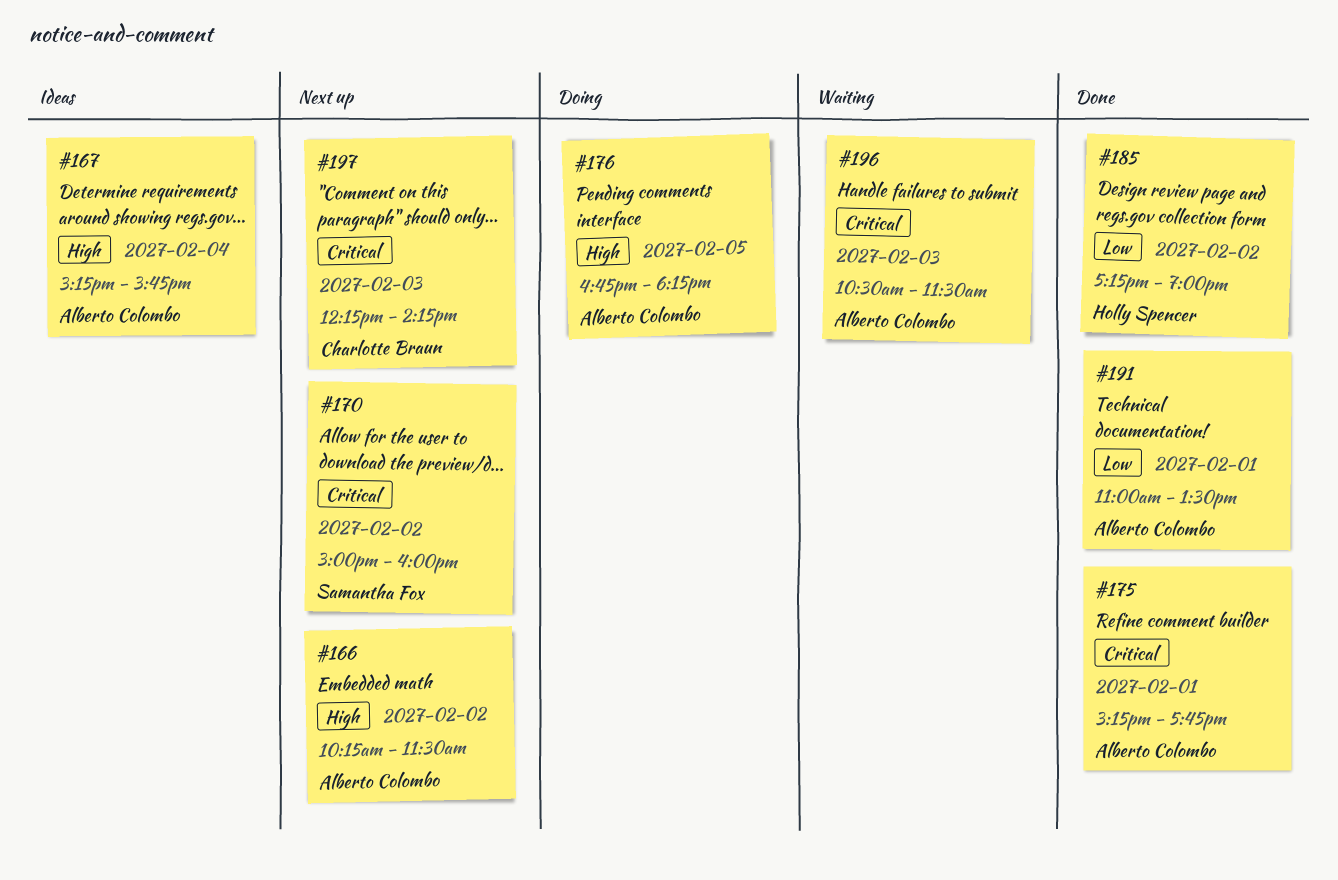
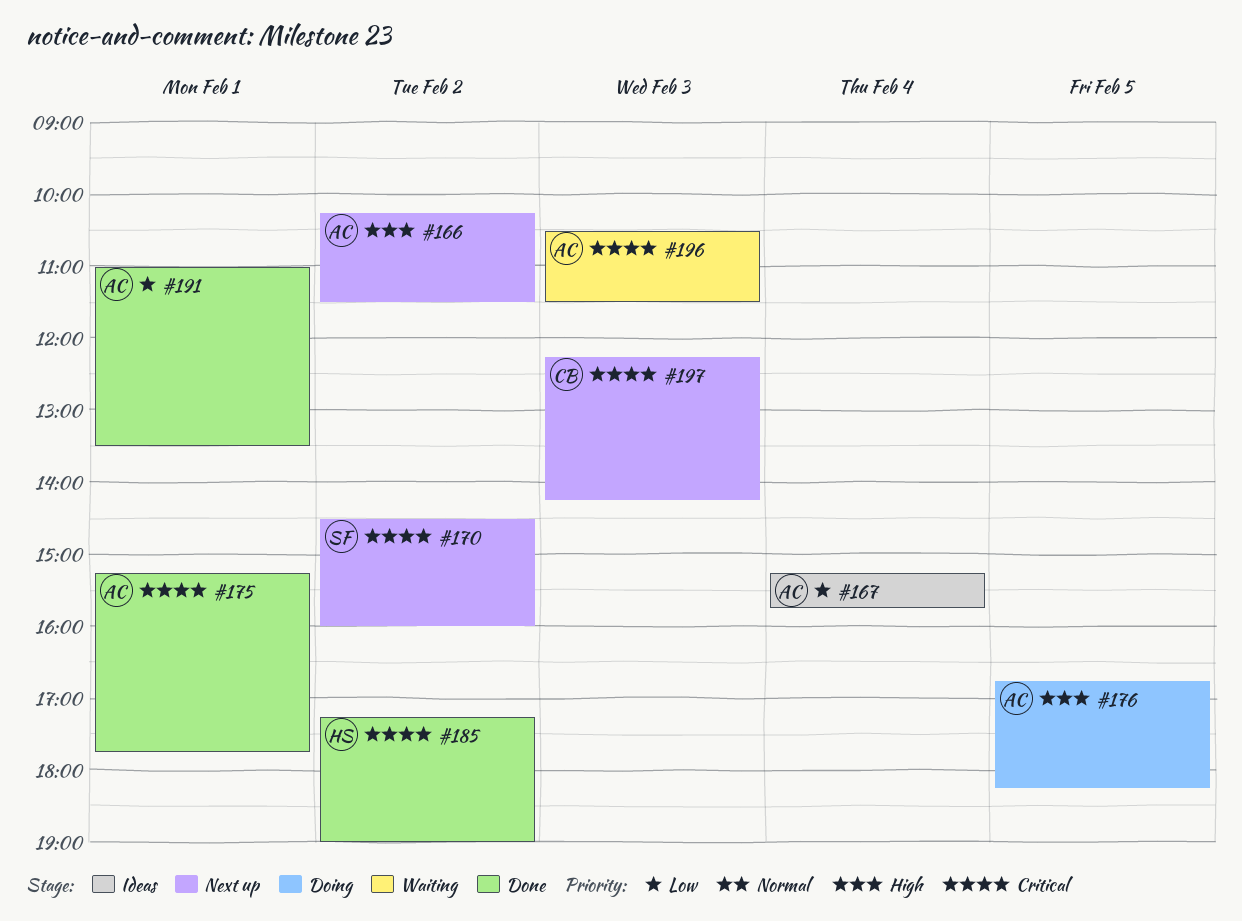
#167, priority: High -> Low
#170, begins: 15:00 -> 14:30
#185, priority: Low -> Critical

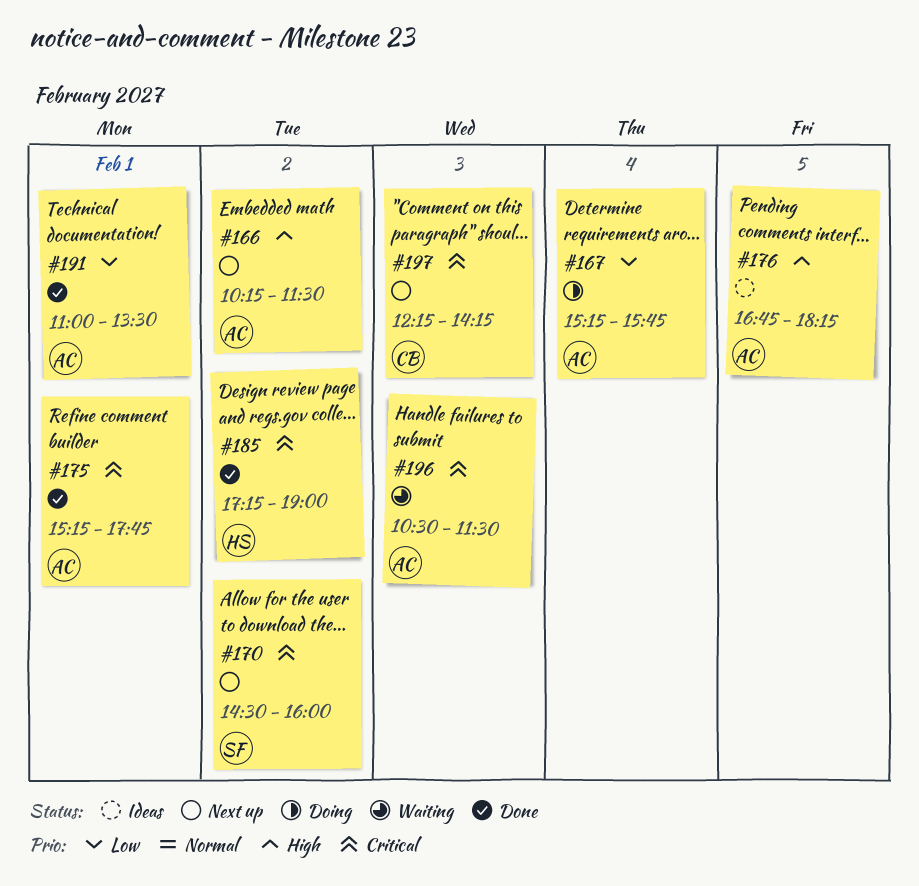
#167, status: Ideas -> Doing
#176, status: Doing -> Ideas

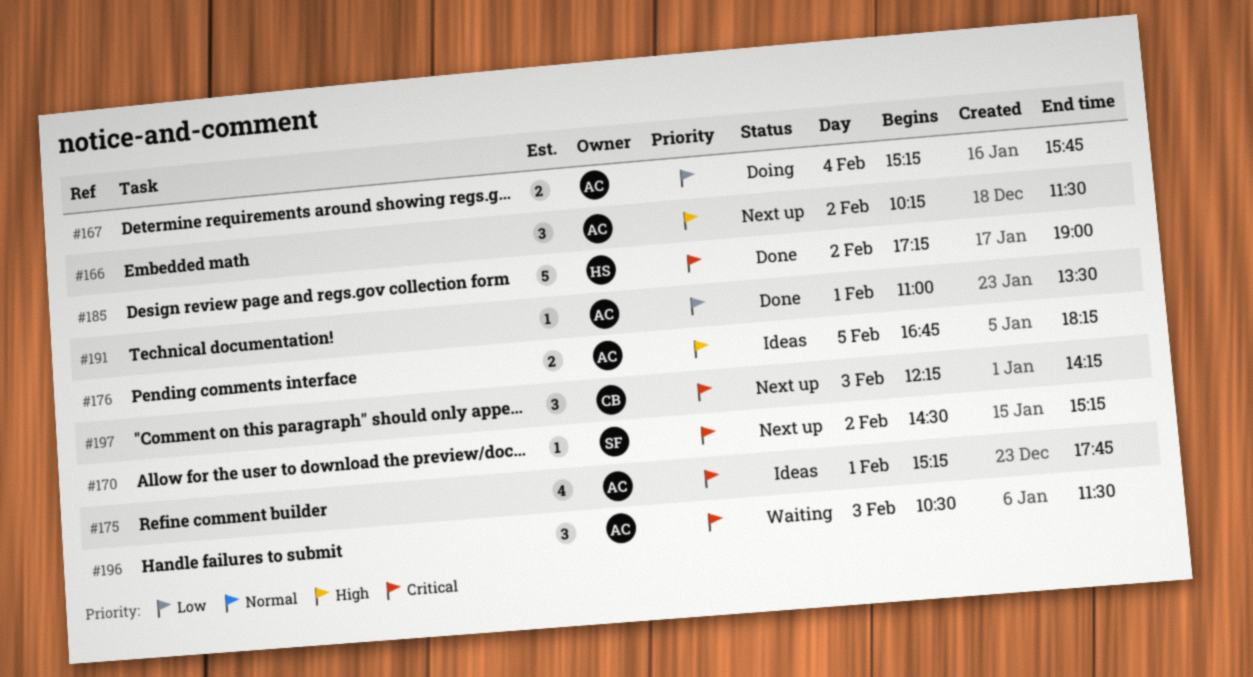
#170, ends: 16:00 -> 15:15
#175, status: Done -> Ideas

